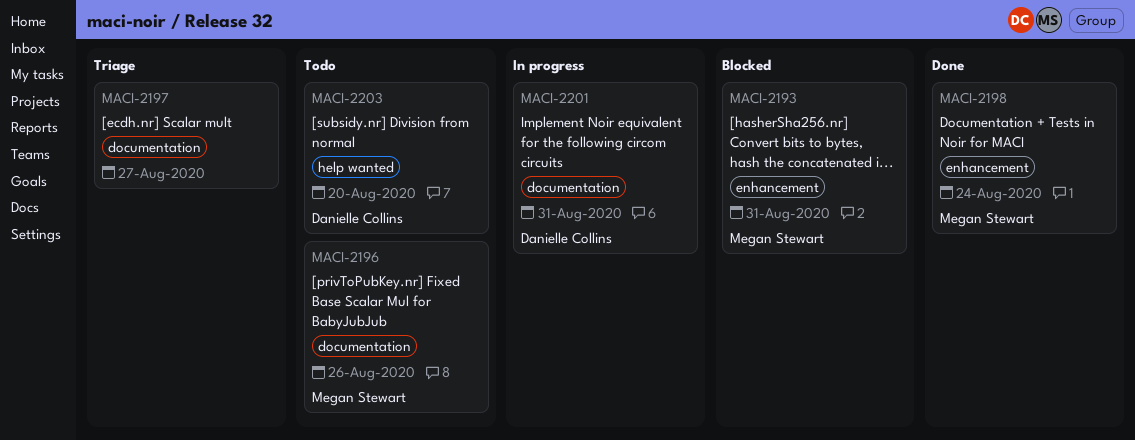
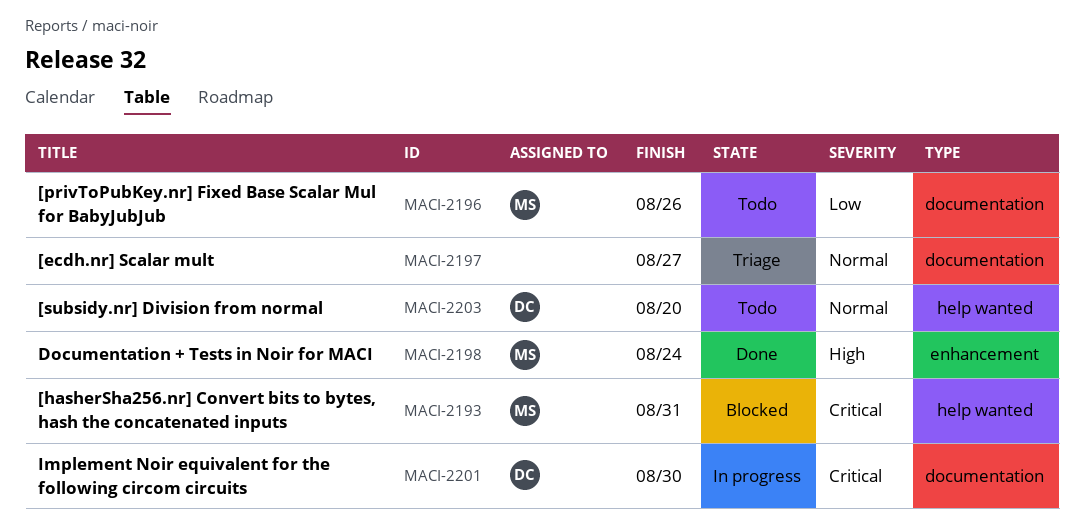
MACI-2193, label: enhancement -> help wanted
MACI-2201, due: Aug 31 -> Aug 30

